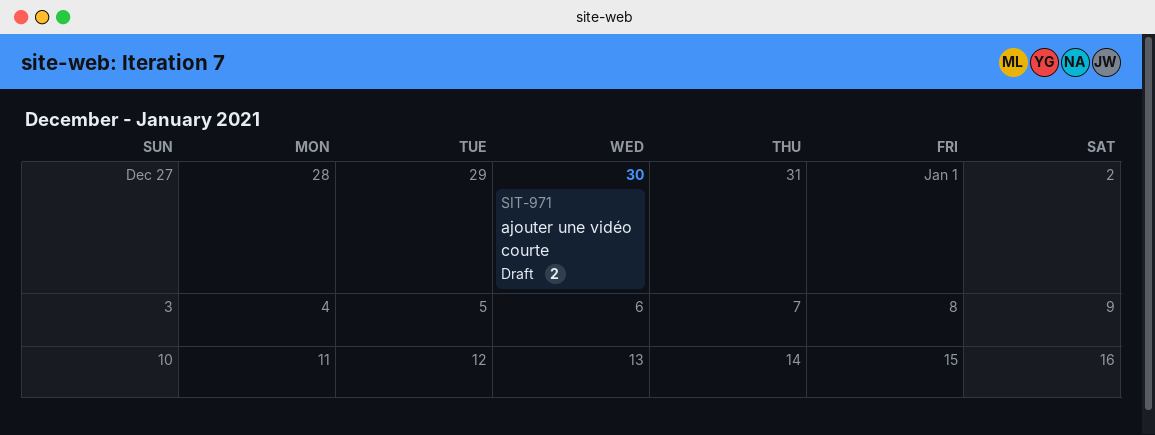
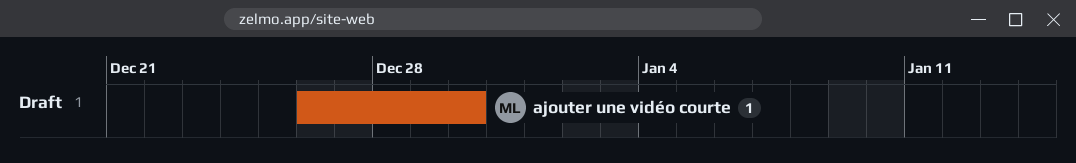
ajouter une vidéo courte, estimate: 2 -> 1

